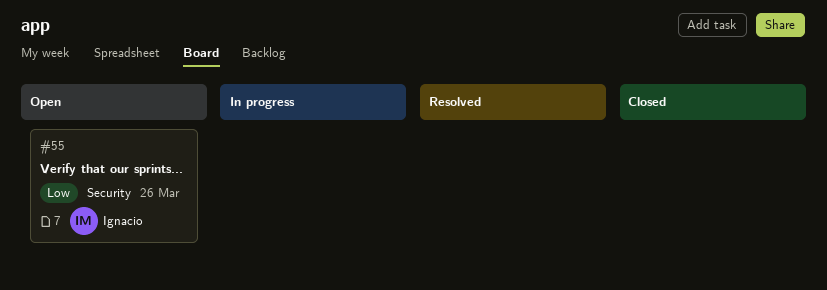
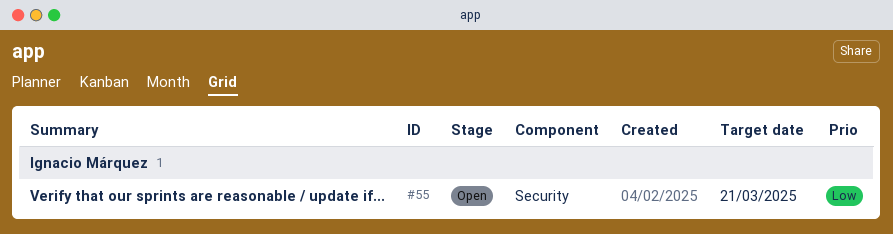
#55, due: Mar 26 -> Mar 21

